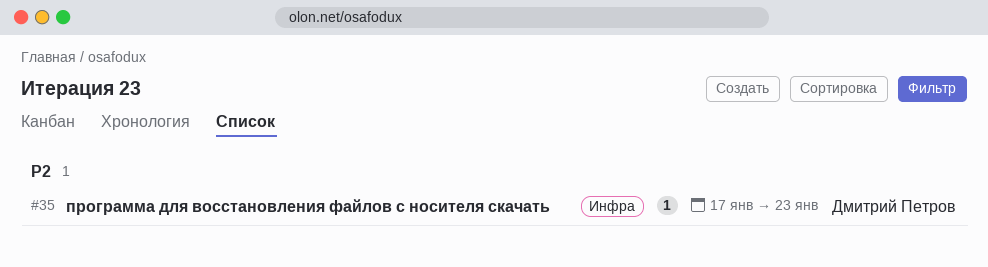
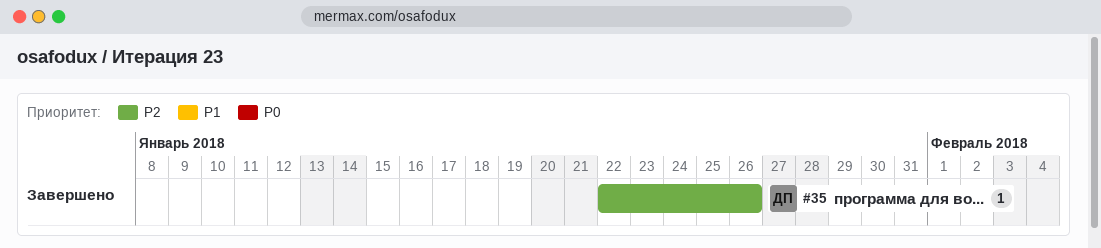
#35, start: Jan 17 -> Jan 22
#35, due: Jan 23 -> Jan 26

